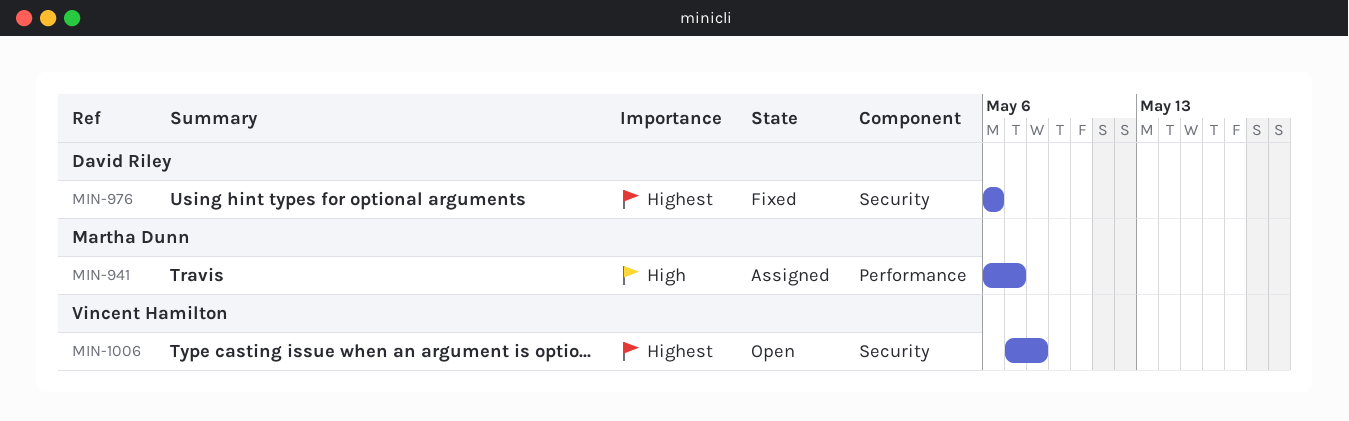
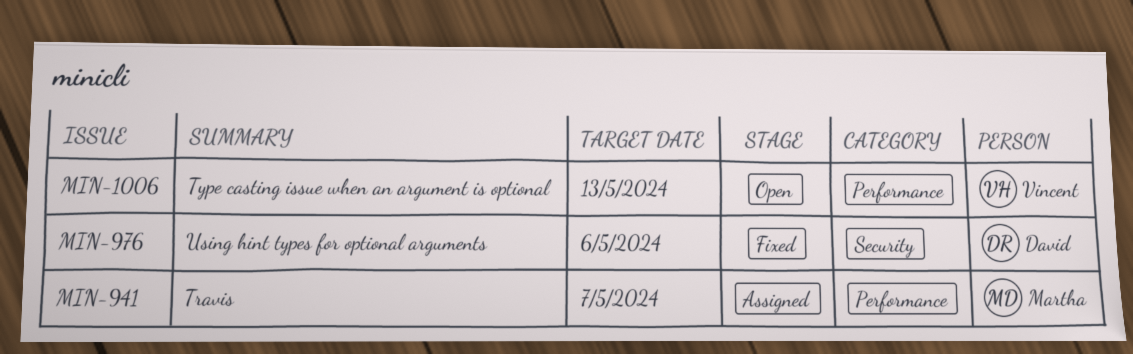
MIN-1006, label: Security -> Performance
MIN-1006, due: May 8 -> May 13

